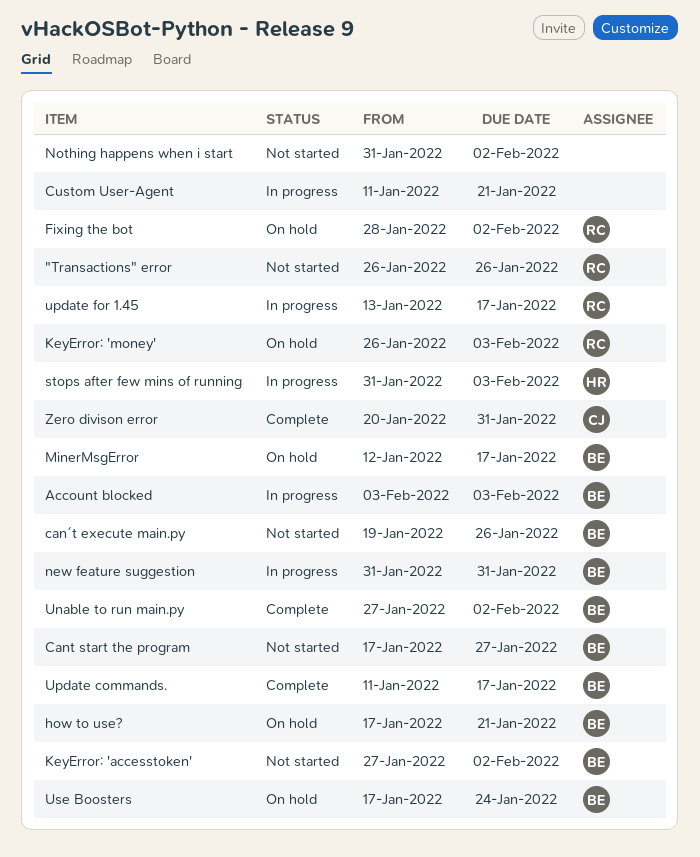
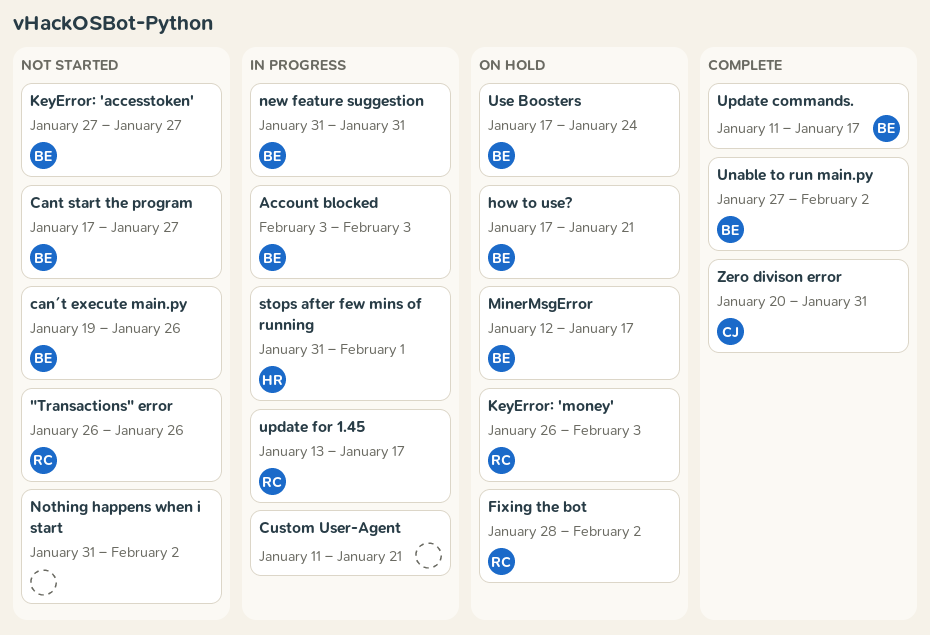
KeyError: 'accesstoken', due: Feb 2 -> Jan 27
stops after few mins of running, due: Feb 3 -> Feb 1

